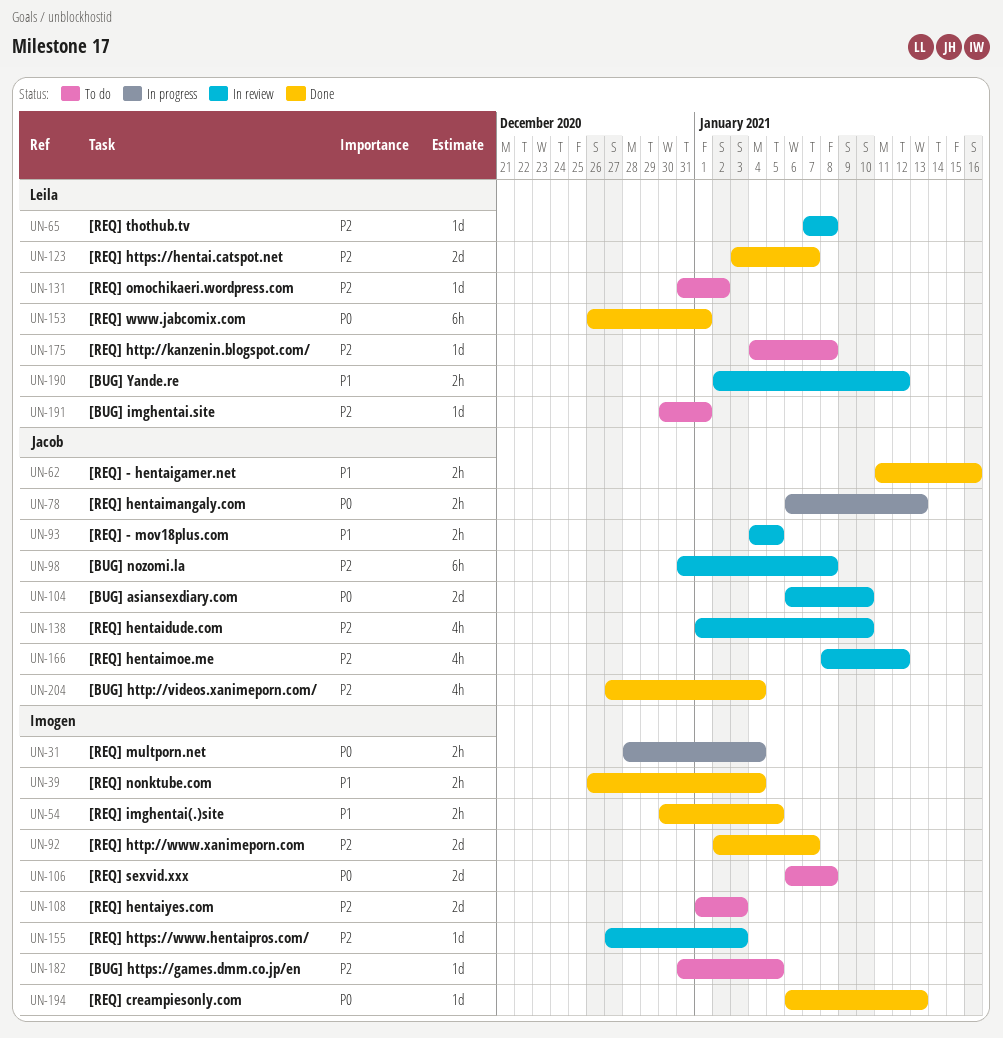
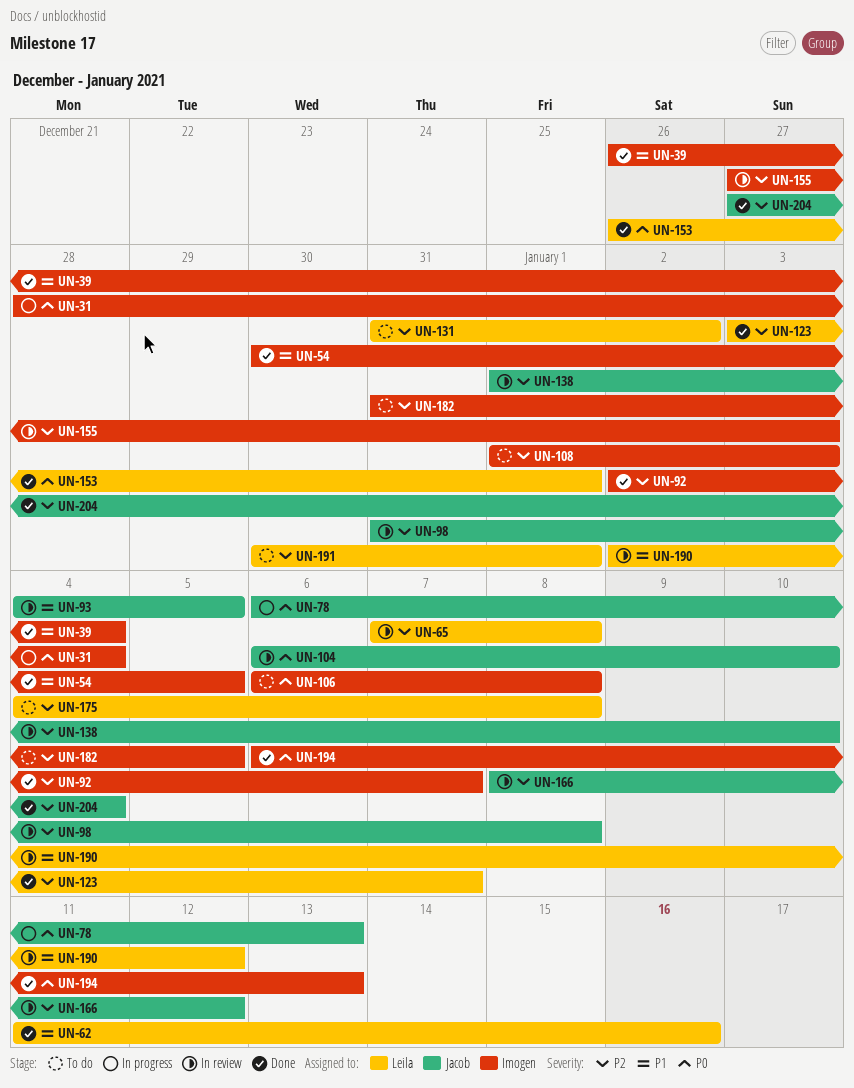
UN-62, owner: Jacob -> Leila

